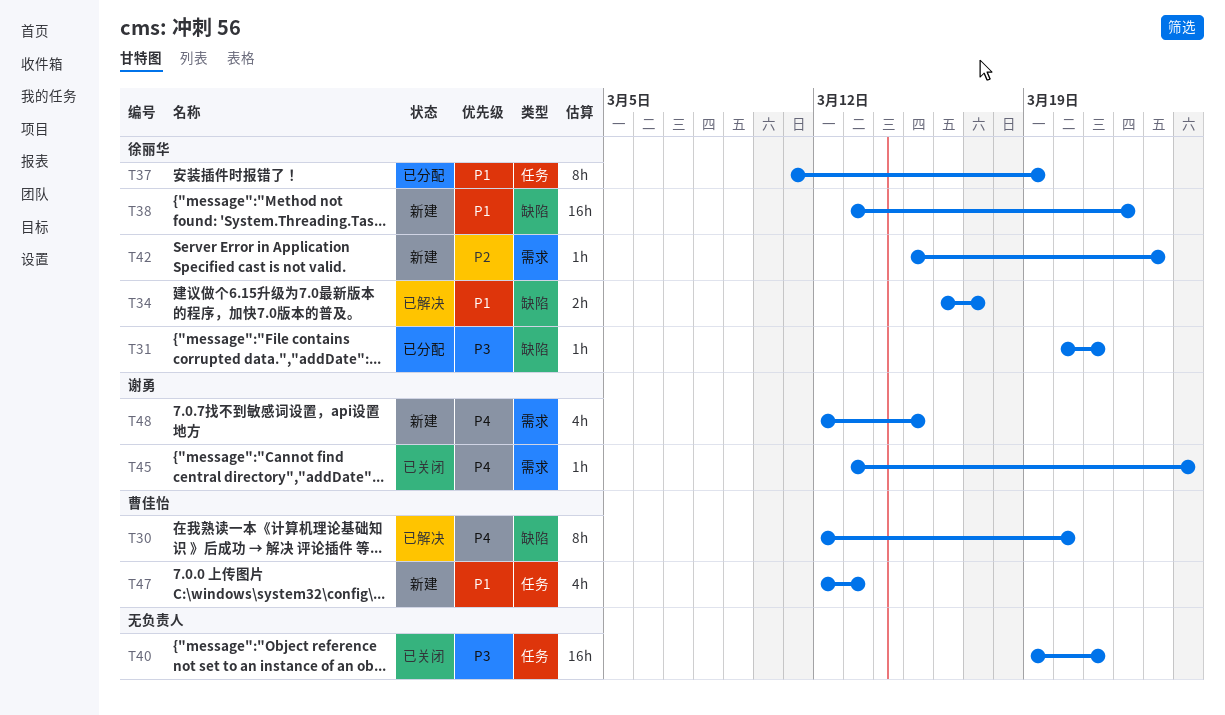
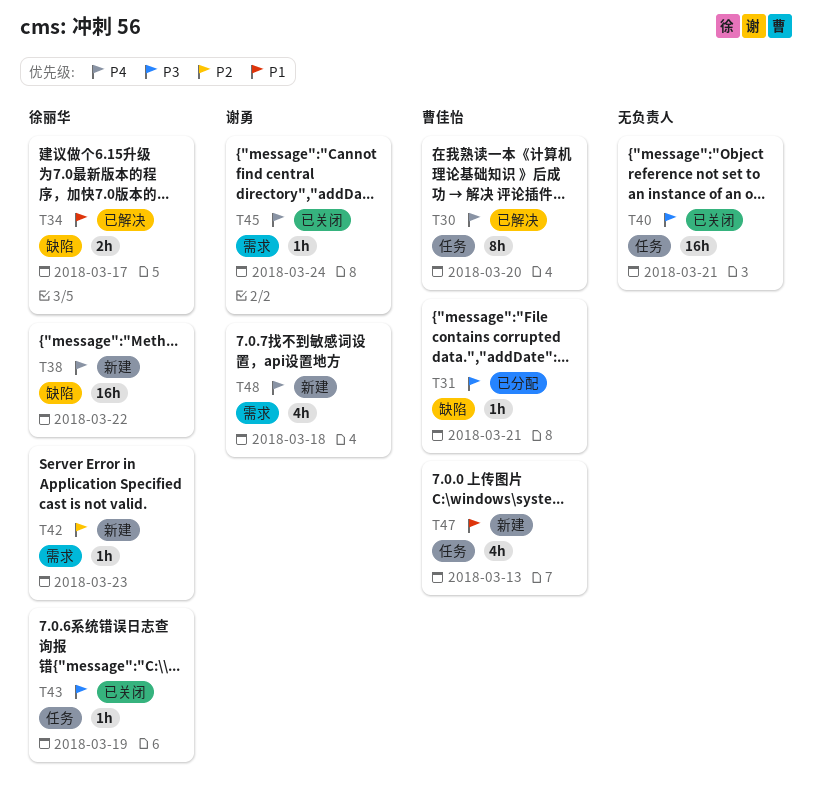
T30, label: 缺陷 -> 任务
T31, owner: 徐丽华 -> 曹佳怡
T37: present -> none
T38, priority: P1 -> P4
T43: none -> present
T48, due: Mar 15 -> Mar 18

